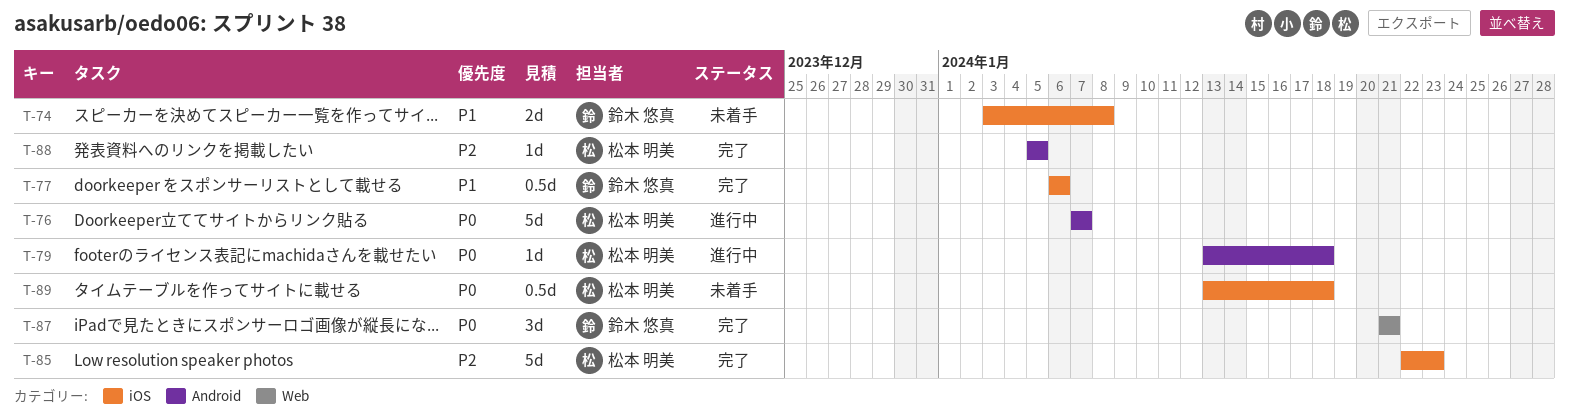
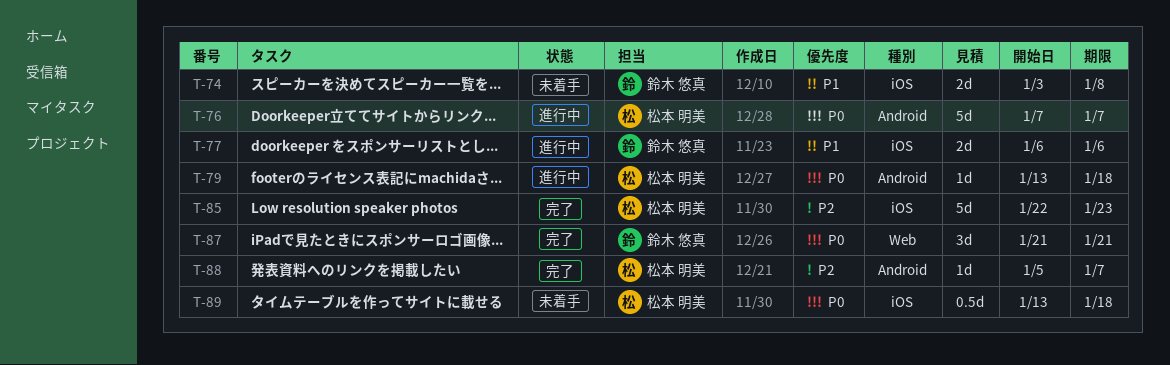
T-77, status: 完了 -> 進行中
T-77, estimate: 0.5d -> 2d
T-88, due: Jan 5 -> Jan 7

